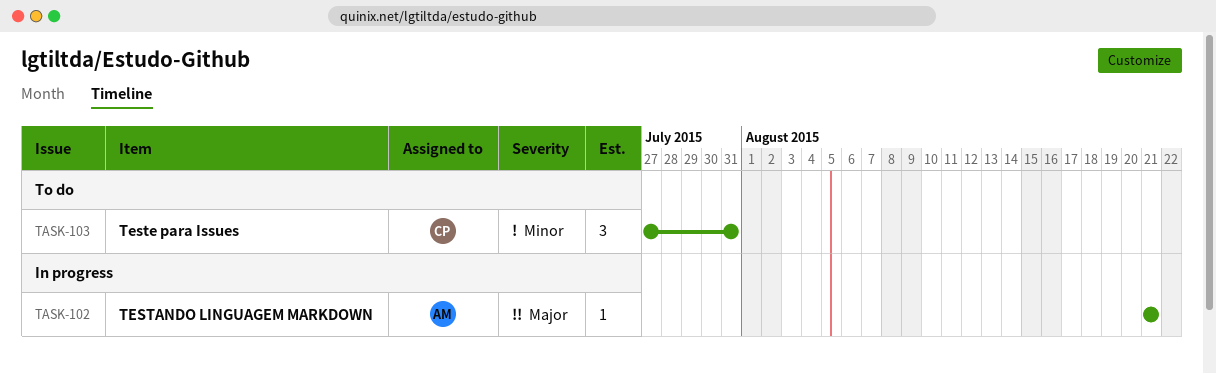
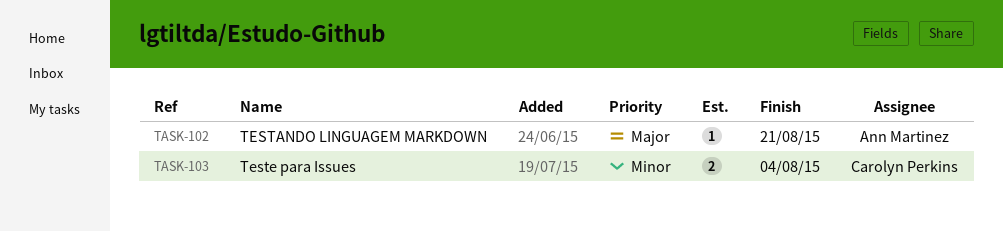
TASK-103, estimate: 3 -> 2
TASK-103, due: Jul 31 -> Aug 4

